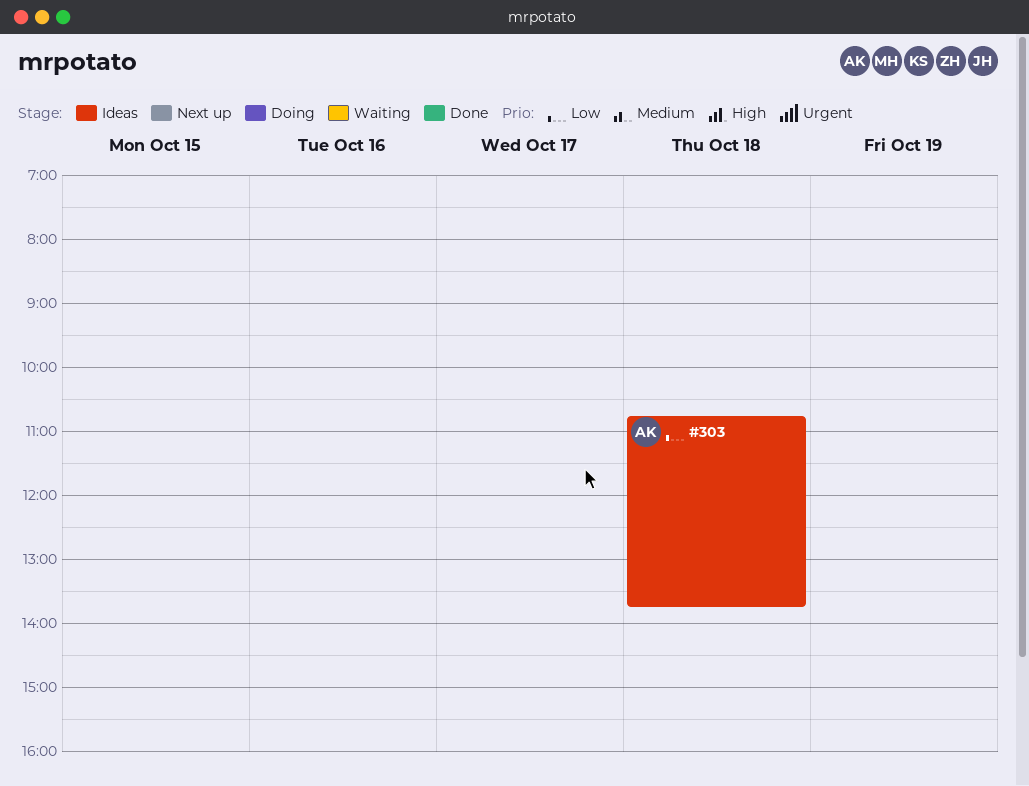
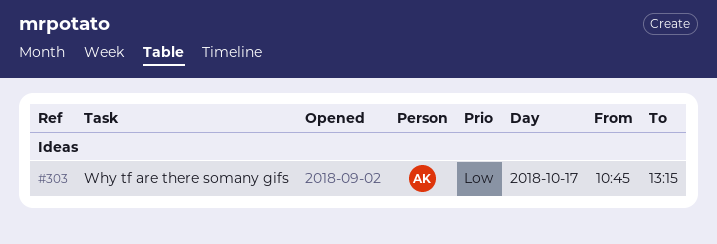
#303, day: Oct 18 -> Oct 17
#303, ends: 13:45 -> 13:15

